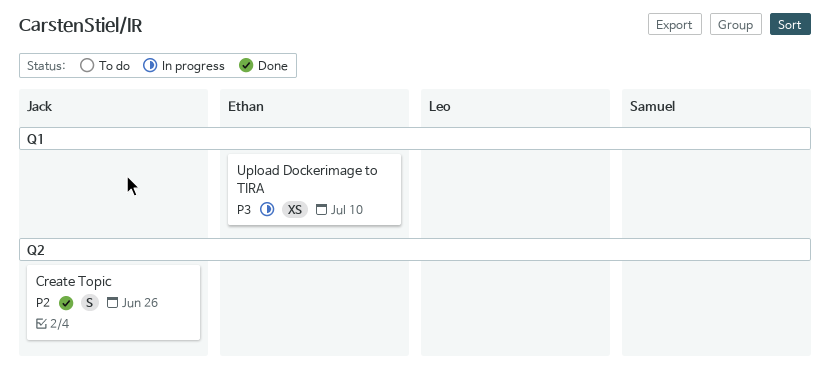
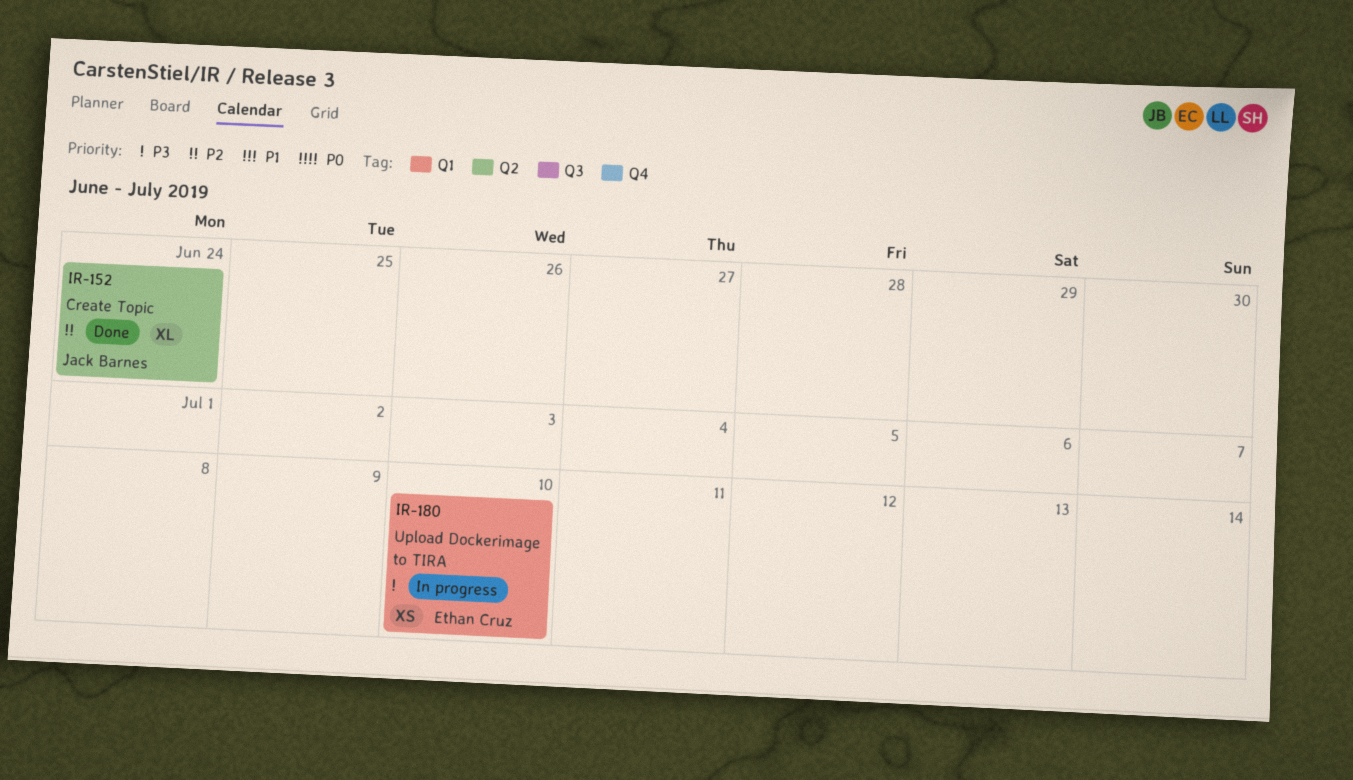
Create Topic, estimate: S -> XL
Create Topic, due: Jun 26 -> Jun 24

